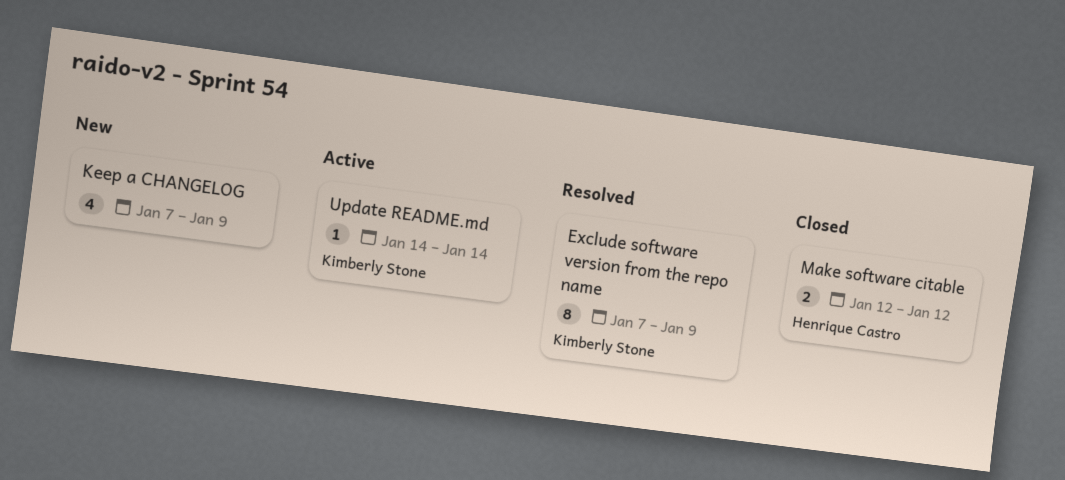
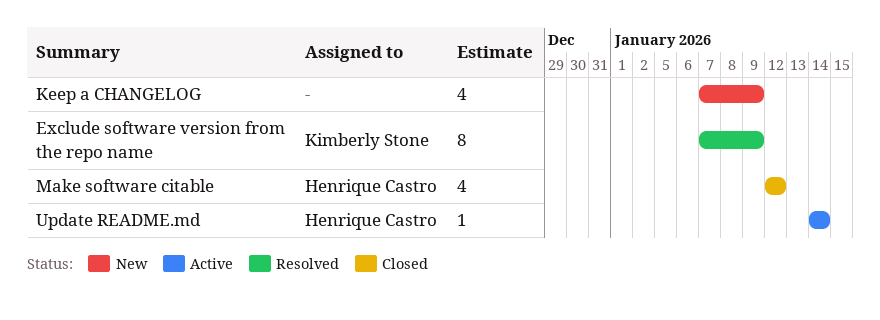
Make software citable, estimate: 2 -> 4
Update README.md, owner: Kimberly Stone -> Henrique Castro

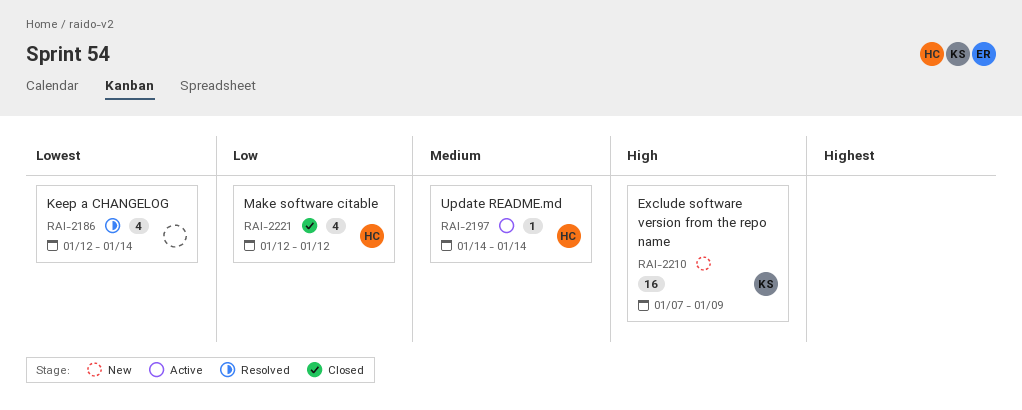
Exclude software version from the repo name, status: Resolved -> New
Exclude software version from the repo name, estimate: 8 -> 16
Keep a CHANGELOG, status: New -> Resolved
Keep a CHANGELOG, start: Jan 7 -> Jan 12
Keep a CHANGELOG, due: Jan 9 -> Jan 14

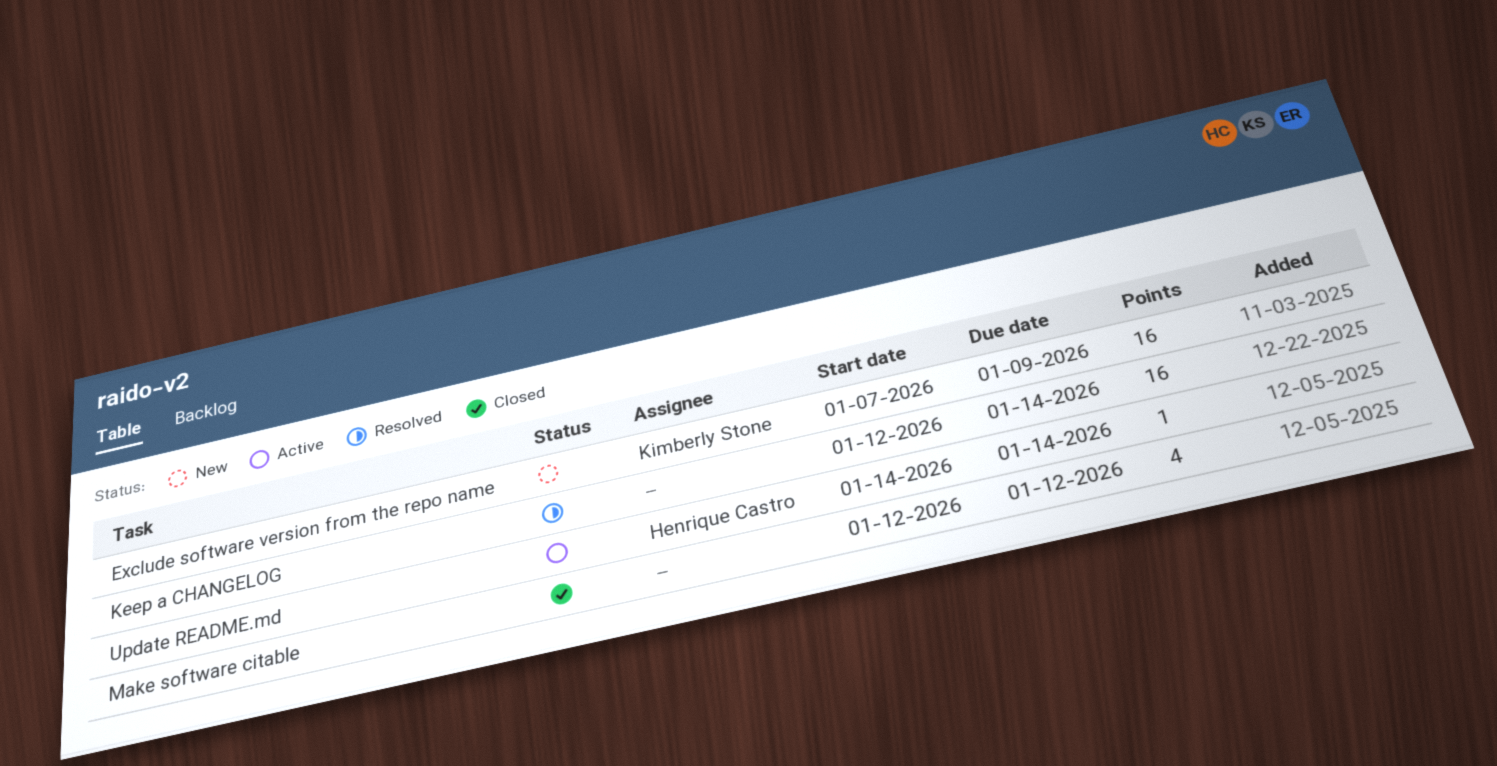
Keep a CHANGELOG, estimate: 4 -> 16
Make software citable, owner: Henrique Castro -> none

